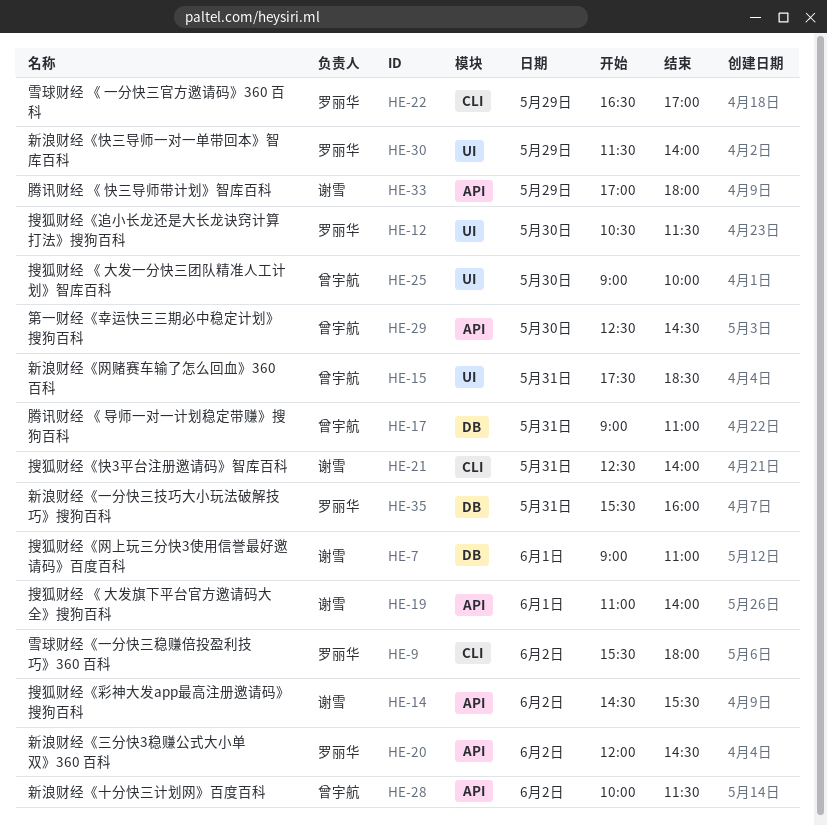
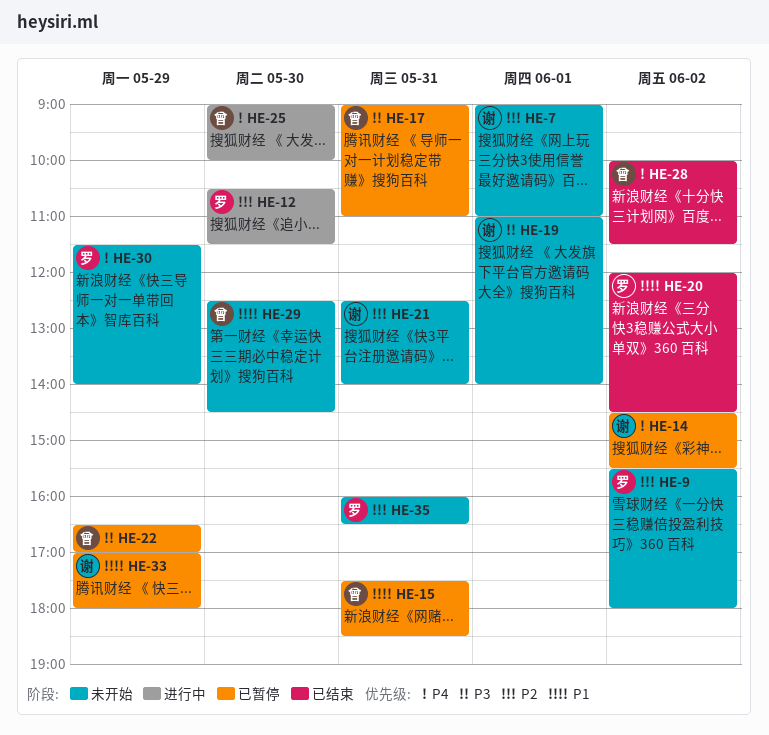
HE-22, owner: 罗丽华 -> 曾宇航
HE-35, begins: 15:30 -> 16:00
HE-35, ends: 16:00 -> 16:30

